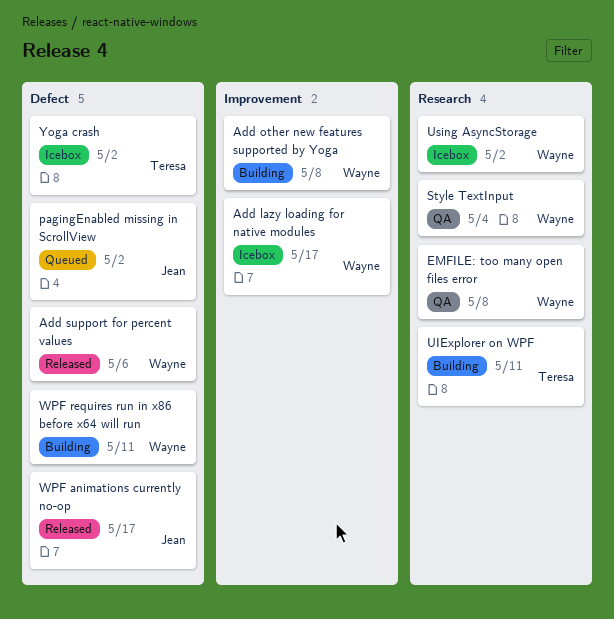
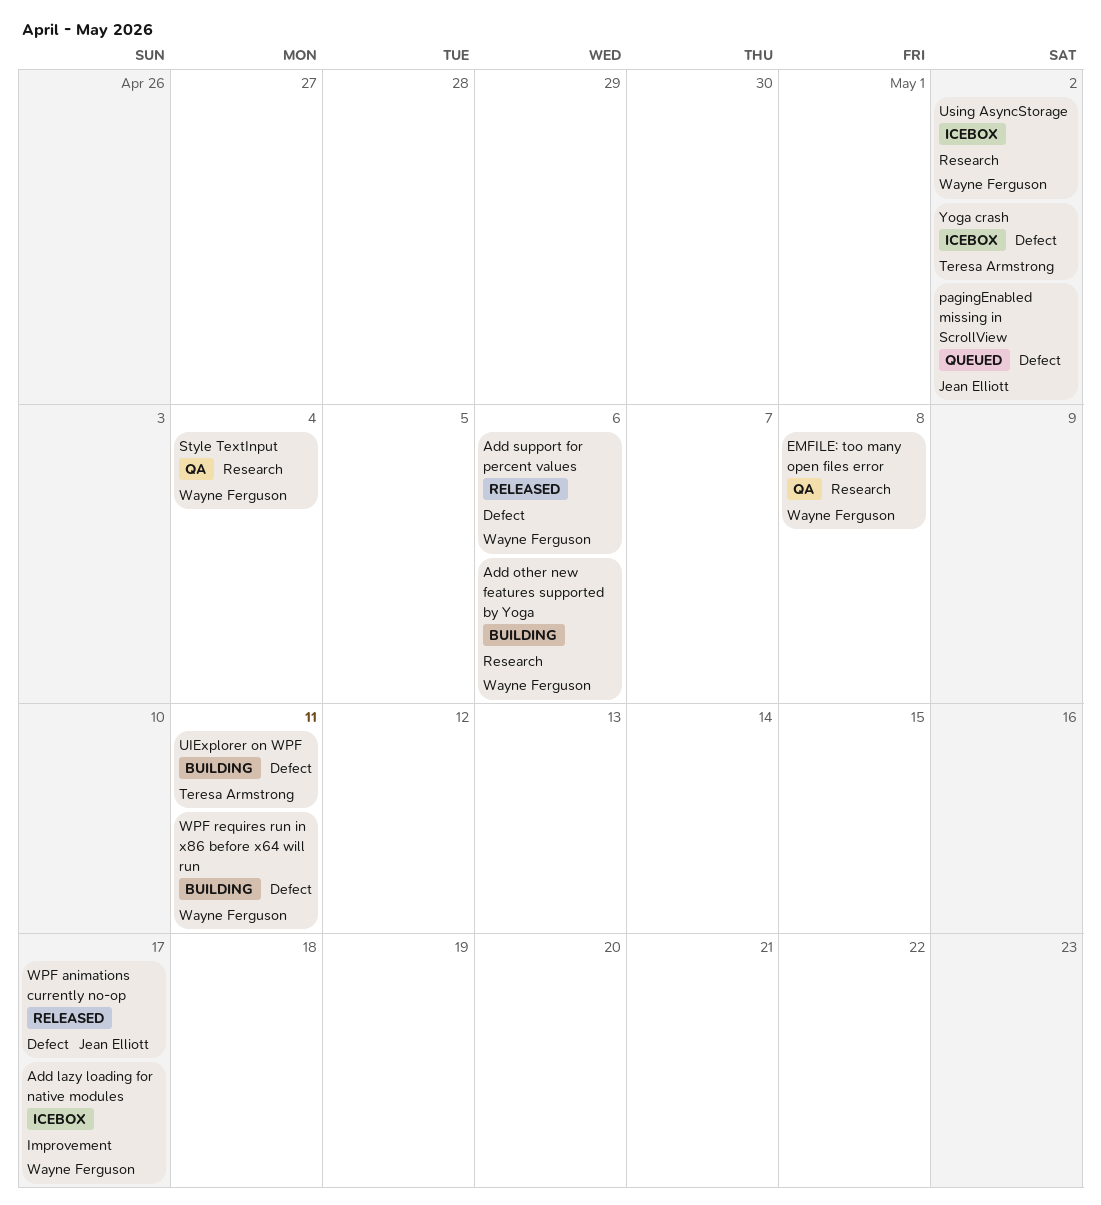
Add other new features supported by Yoga, label: Improvement -> Research
Add other new features supported by Yoga, due: May 8 -> May 6
UIExplorer on WPF, label: Research -> Defect

